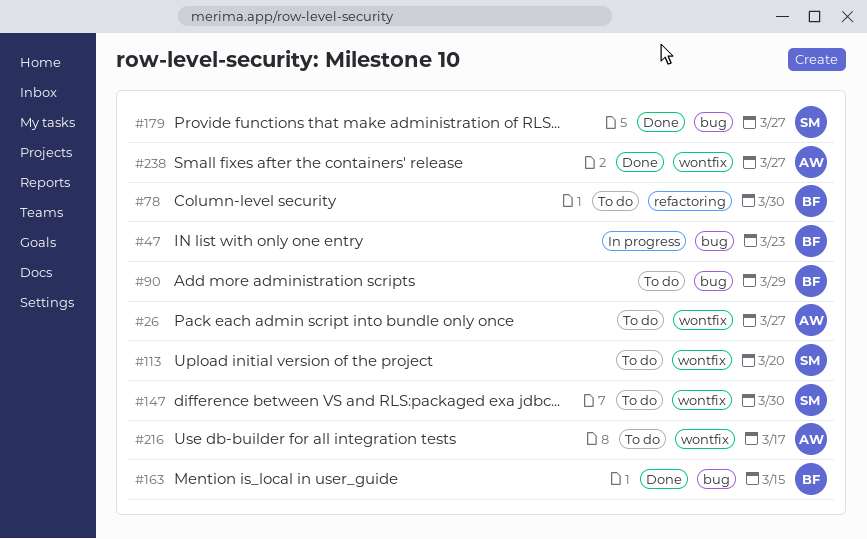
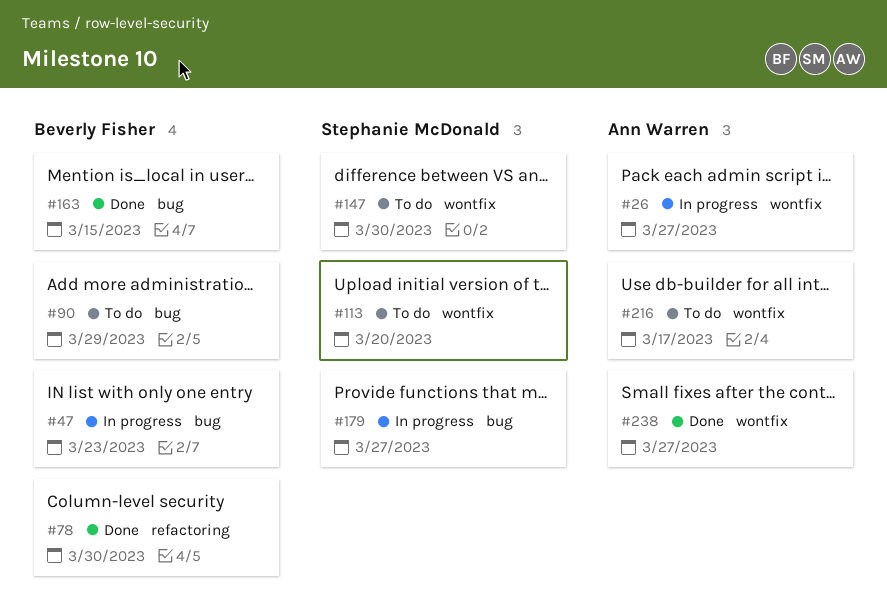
#26, status: To do -> In progress
#78, status: To do -> Done
#179, status: Done -> In progress

